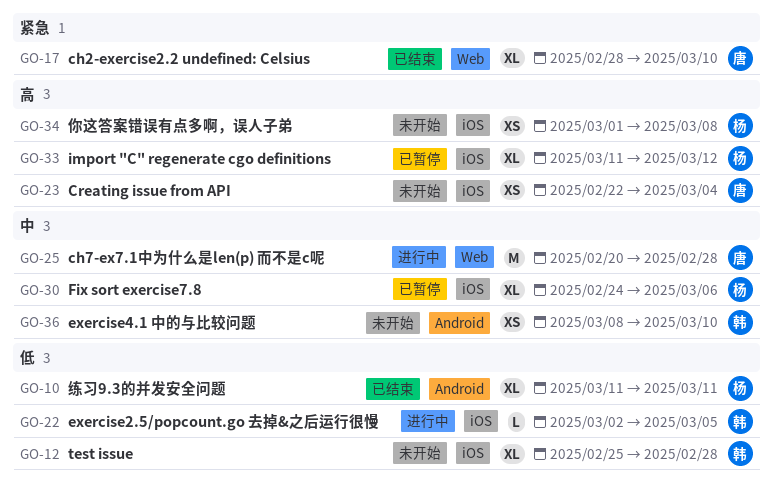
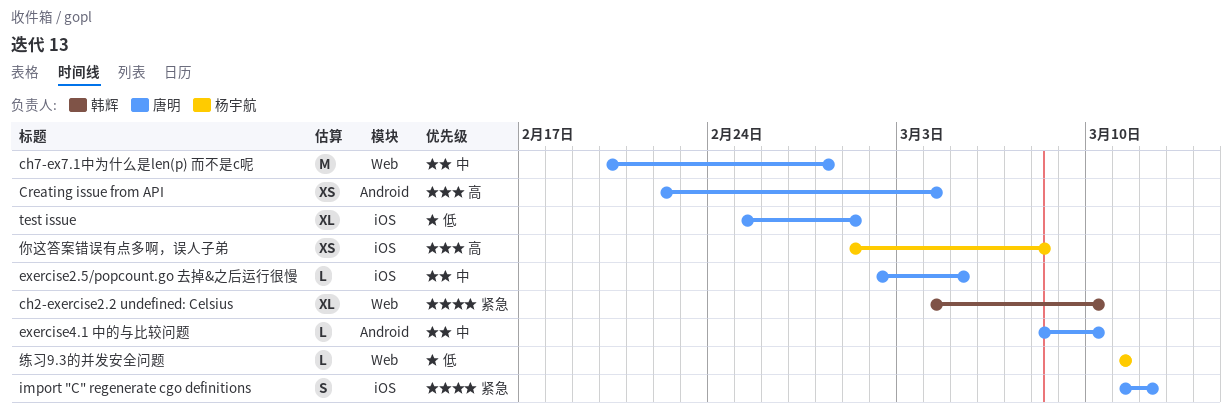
ch2-exercise2.2 undefined: Celsius, owner: 唐明 -> 韩辉
ch2-exercise2.2 undefined: Celsius, start: Feb 28 -> Mar 4
Creating issue from API, label: iOS -> Android
exercise2.5/popcount.go 去掉&之后运行很慢, owner: 韩辉 -> 唐明
exercise2.5/popcount.go 去掉&之后运行很慢, priority: 低 -> 中
exercise4.1 中的与比较问题, owner: 韩辉 -> 唐明
exercise4.1 中的与比较问题, estimate: XS -> L
Fix sort exercise7.8: present -> none
import "C" regenerate cgo definitions, owner: 杨宇航 -> 唐明
import "C" regenerate cgo definitions, priority: 高 -> 紧急
import "C" regenerate cgo definitions, estimate: XL -> S
test issue, owner: 韩辉 -> 唐明
test issue, due: Feb 28 -> Mar 1
练习9.3的并发安全问题, label: Android -> Web
练习9.3的并发安全问题, estimate: XL -> L

